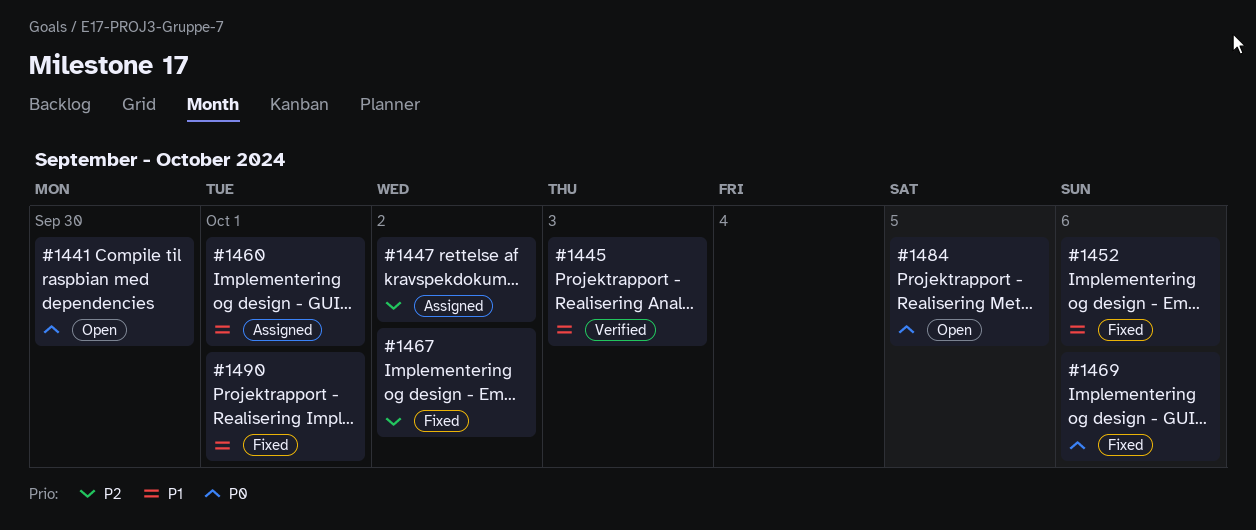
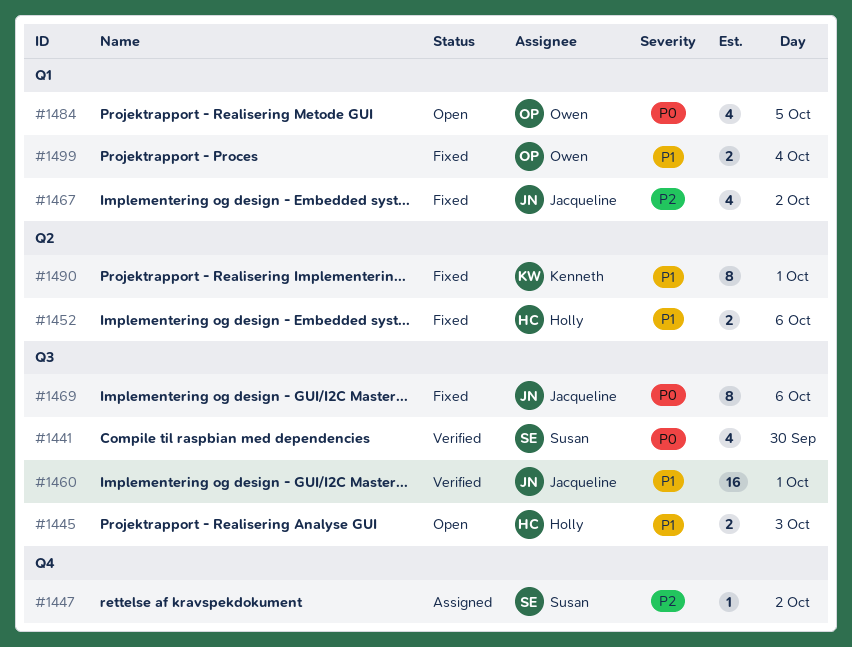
#1441, status: Open -> Verified
#1445, status: Verified -> Open
#1460, status: Assigned -> Verified
#1499: none -> present

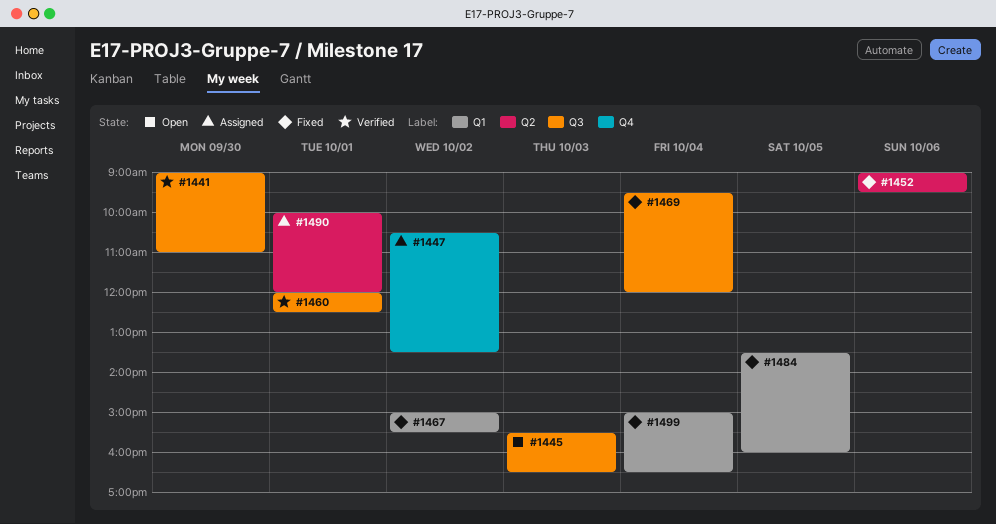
#1469, day: Oct 6 -> Oct 4
#1484, status: Open -> Fixed
#1490, status: Fixed -> Assigned

